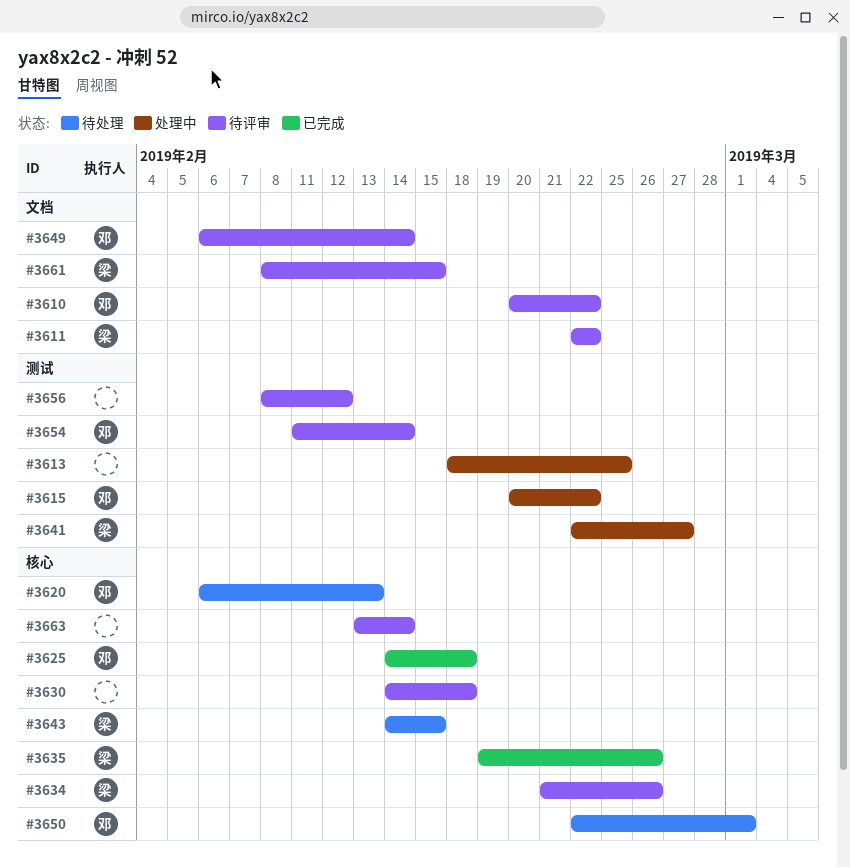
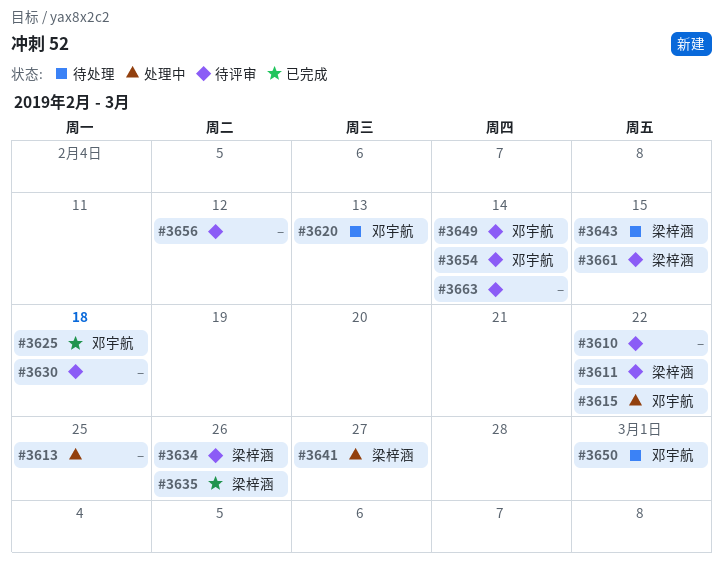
#3610, owner: 邓宇航 -> none

